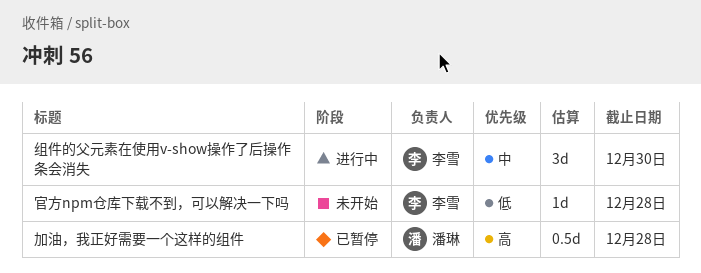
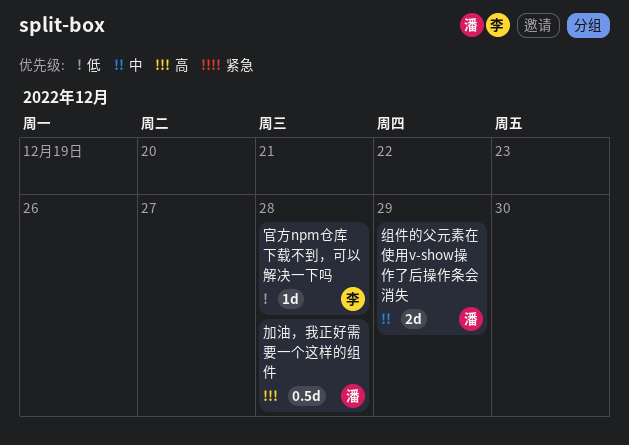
组件的父元素在使用v-show操作了后操作条会消失, owner: 李雪 -> 潘琳
组件的父元素在使用v-show操作了后操作条会消失, estimate: 3d -> 2d
组件的父元素在使用v-show操作了后操作条会消失, due: Dec 30 -> Dec 29

